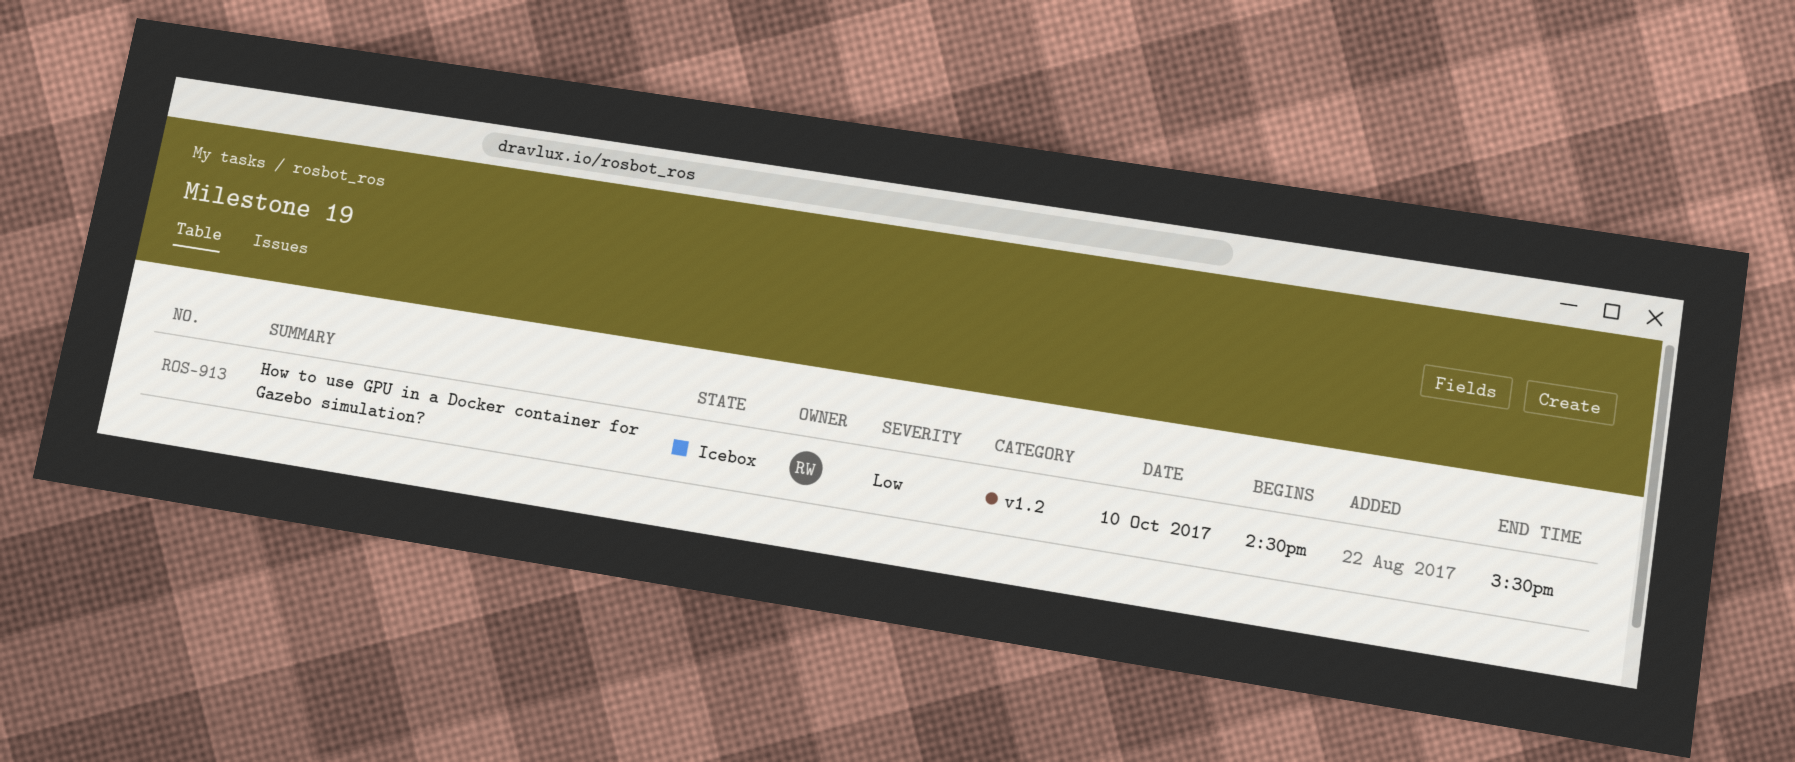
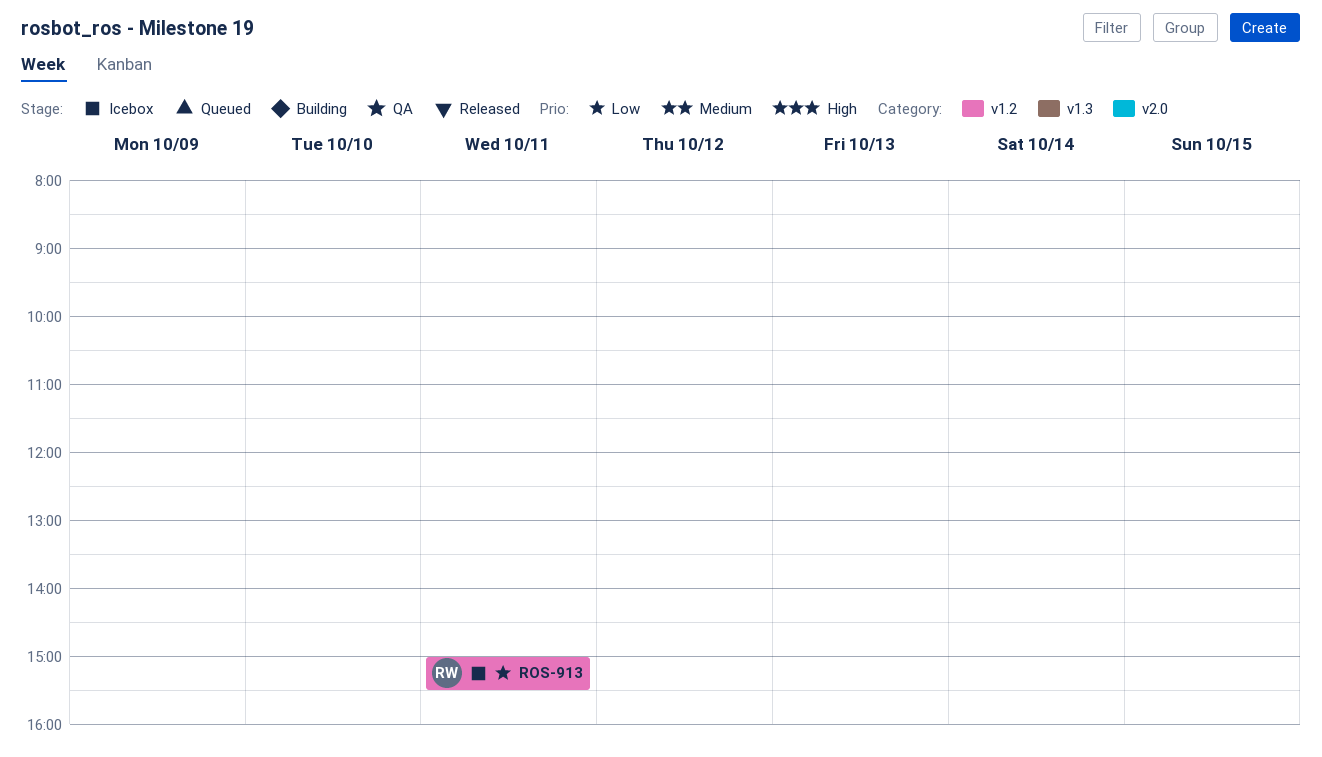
ROS-913, day: Oct 10 -> Oct 11
ROS-913, begins: 14:30 -> 15:00

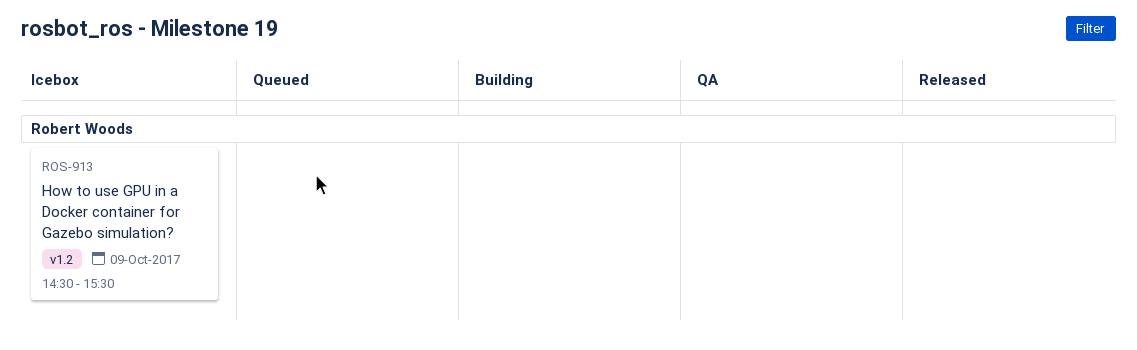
ROS-913, day: Oct 11 -> Oct 9
ROS-913, begins: 15:00 -> 14:30

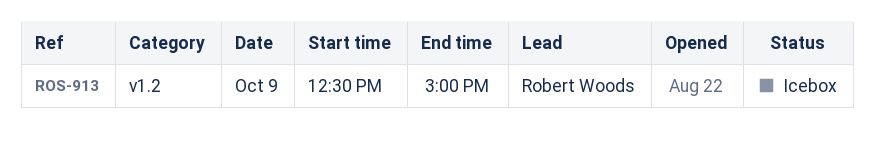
ROS-913, begins: 14:30 -> 12:30
ROS-913, ends: 15:30 -> 15:00

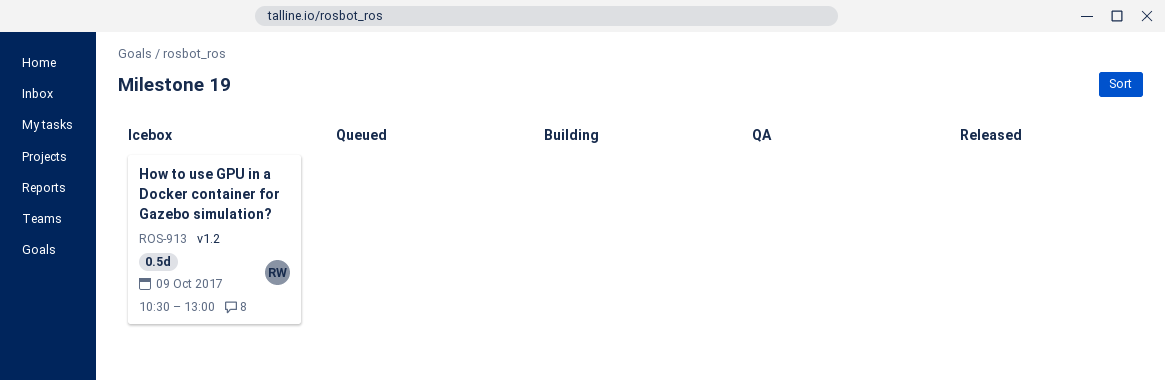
ROS-913, begins: 12:30 -> 10:30
ROS-913, ends: 15:00 -> 13:00

